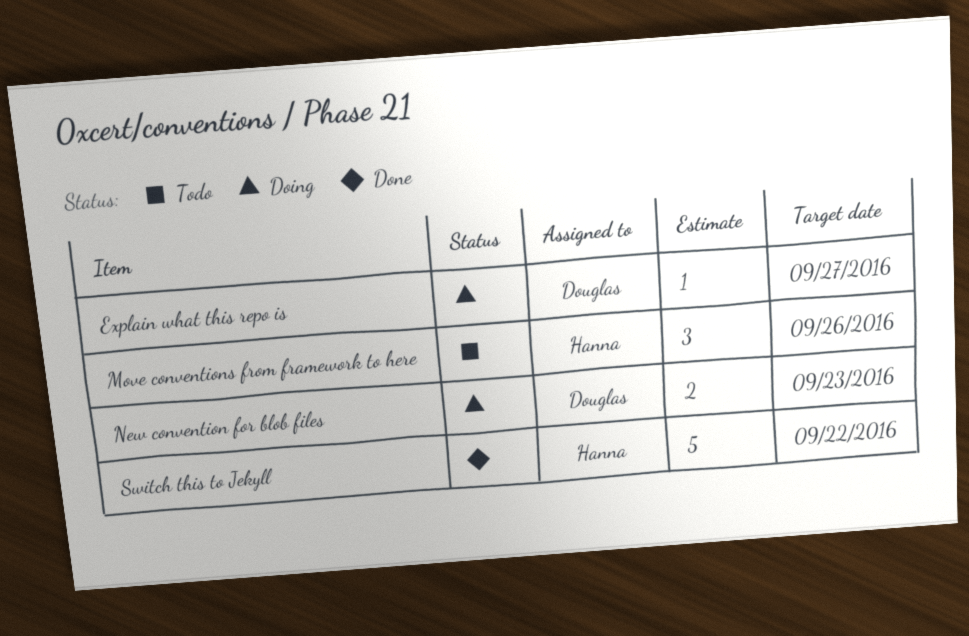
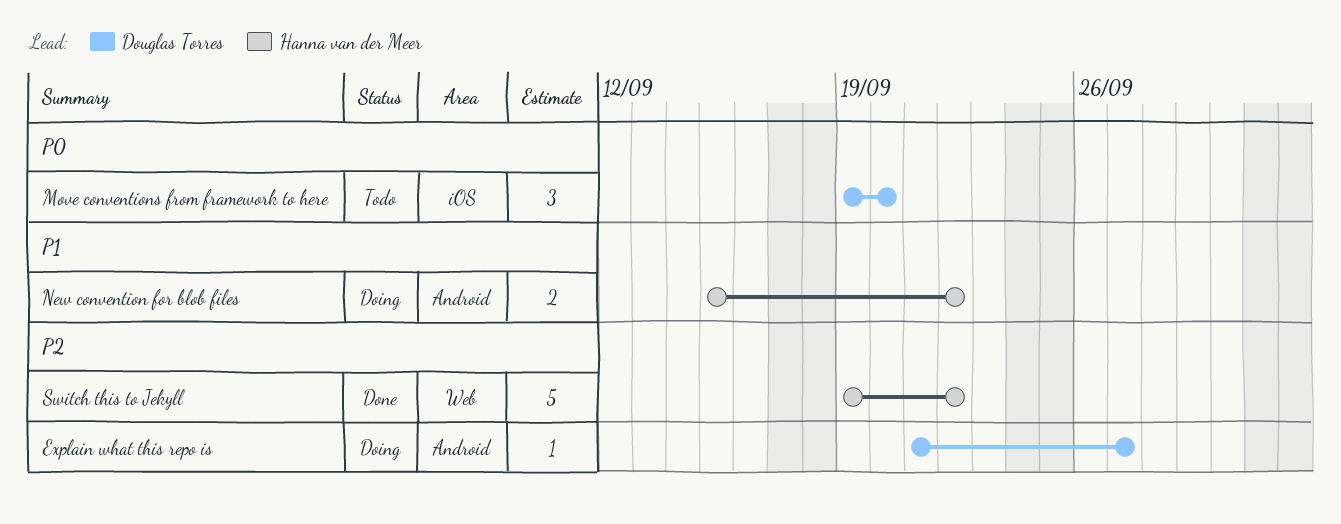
Move conventions from framework to here, owner: Hanna van der Meer -> Douglas Torres
Move conventions from framework to here, due: Sep 26 -> Sep 20
New convention for blob files, owner: Douglas Torres -> Hanna van der Meer
New convention for blob files, due: Sep 23 -> Sep 22

